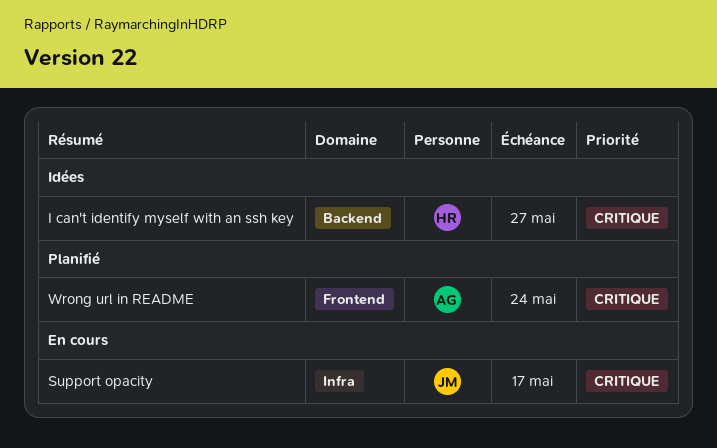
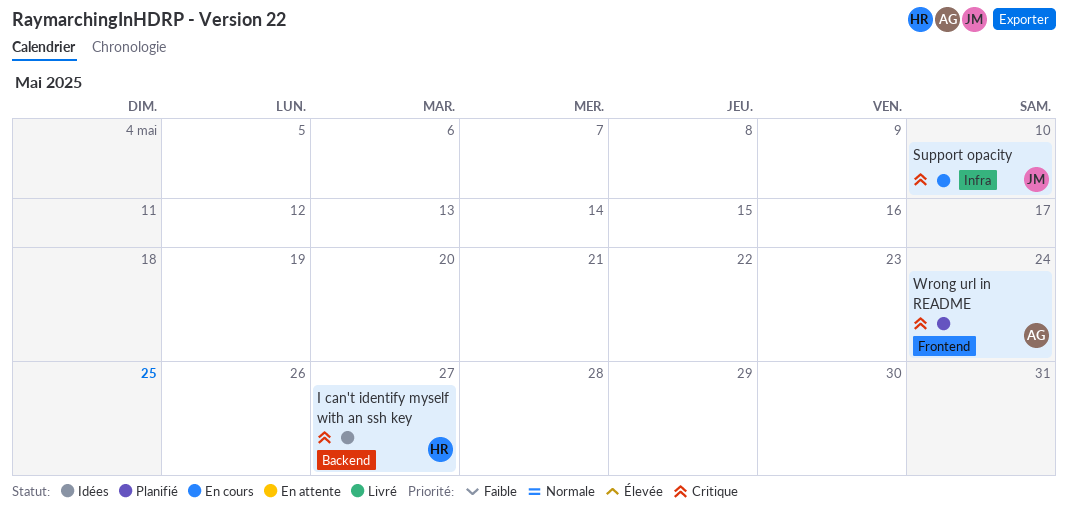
Support opacity, due: May 17 -> May 10

